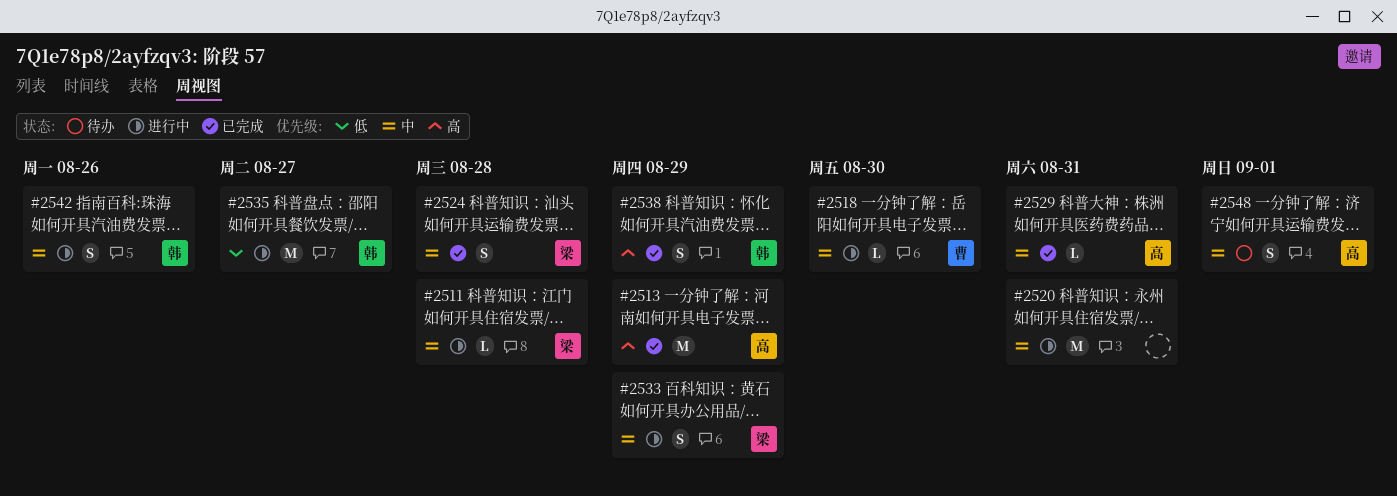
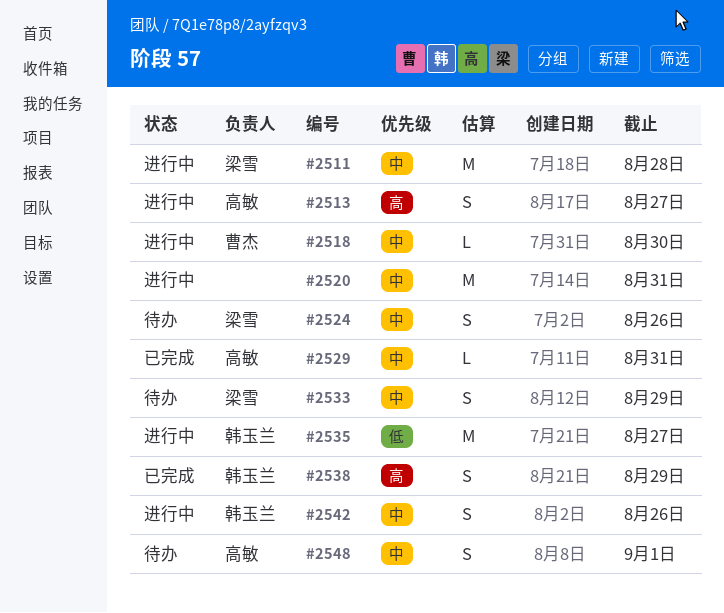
#2511, estimate: L -> M
#2513, status: 已完成 -> 进行中
#2513, estimate: M -> S
#2513, due: Aug 29 -> Aug 27
#2524, status: 已完成 -> 待办
#2524, due: Aug 28 -> Aug 26
#2533, status: 进行中 -> 待办

